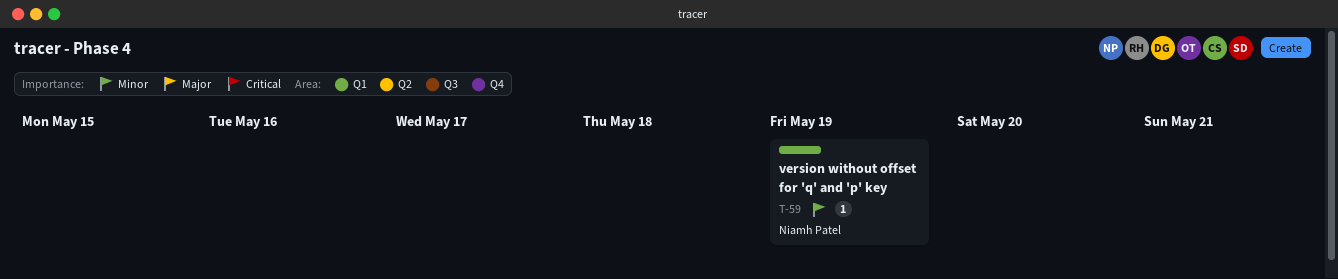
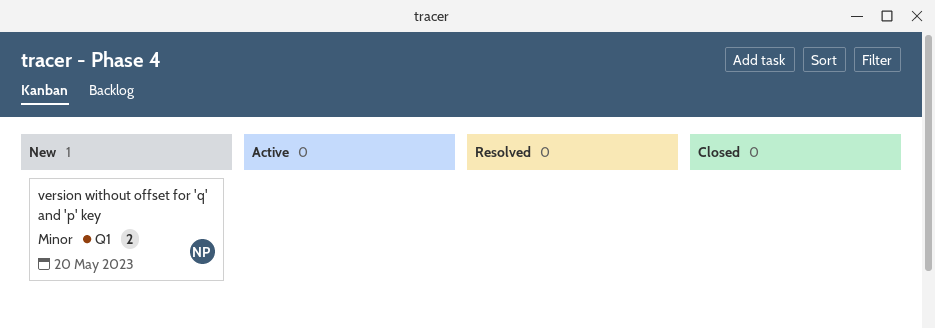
version without offset for 'q' and 'p' key, estimate: 1 -> 2
version without offset for 'q' and 'p' key, due: May 19 -> May 20

